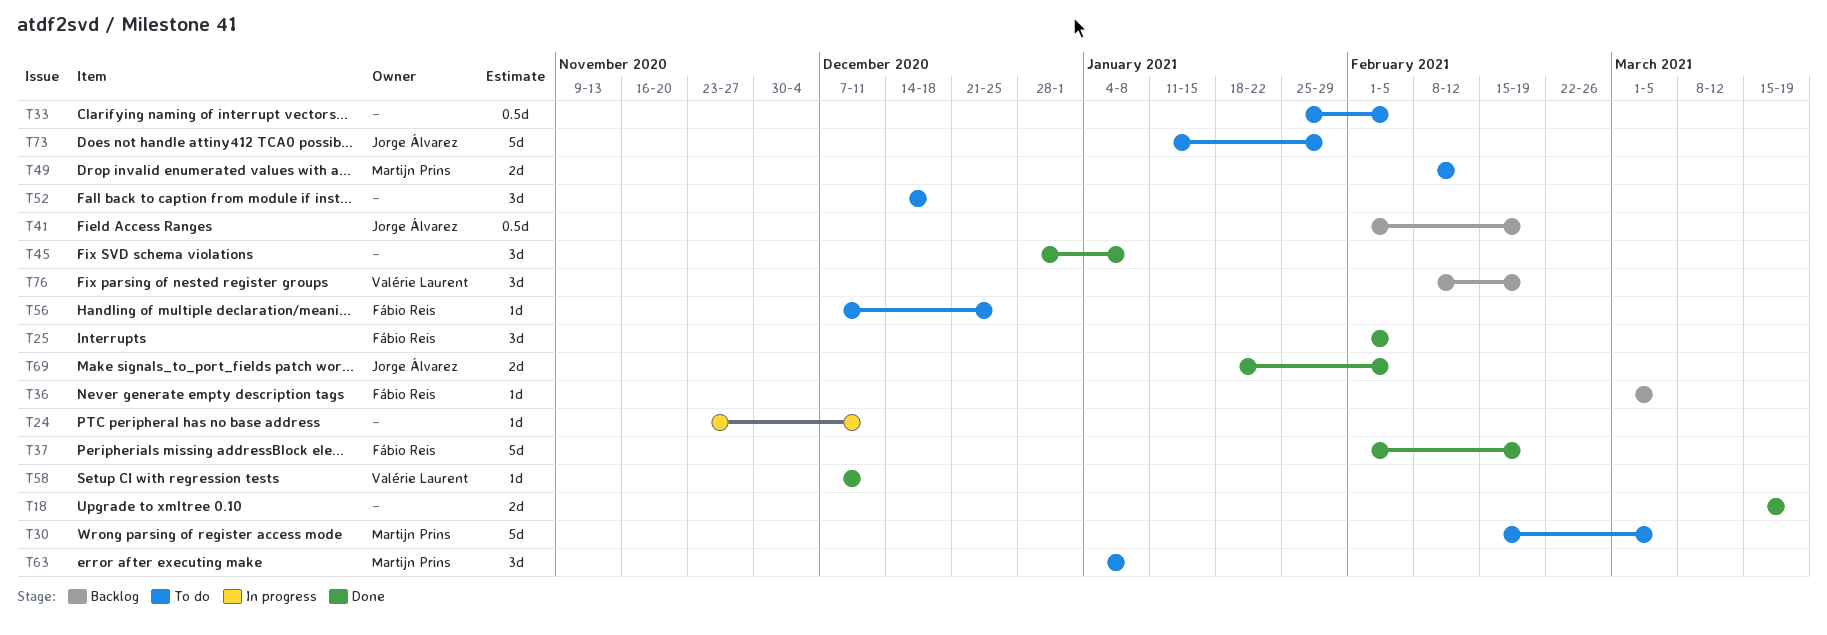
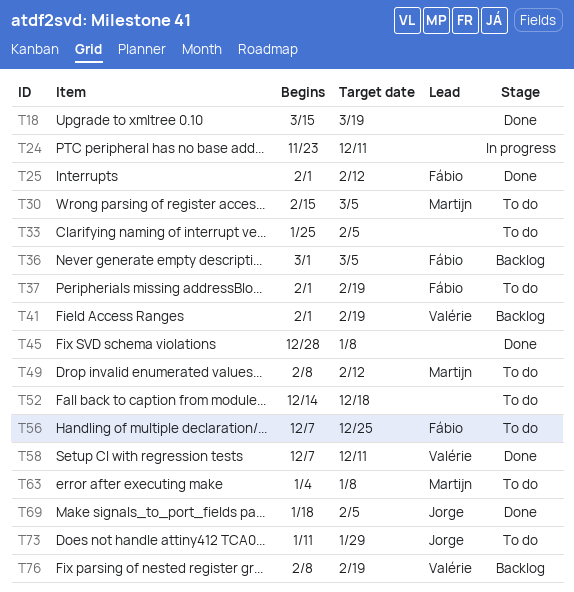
T25, due: Feb 5 -> Feb 12
T37, status: Done -> To do
T41, owner: Jorge Álvarez -> Valérie Laurent

